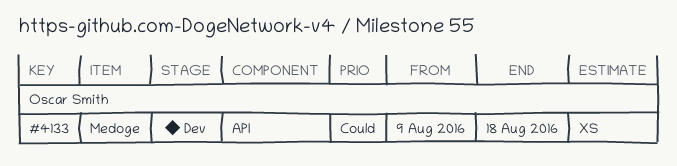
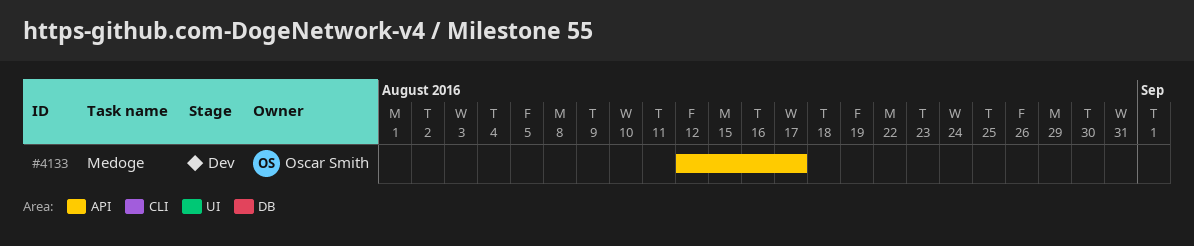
#4133, start: Aug 9 -> Aug 12
#4133, due: Aug 18 -> Aug 17

